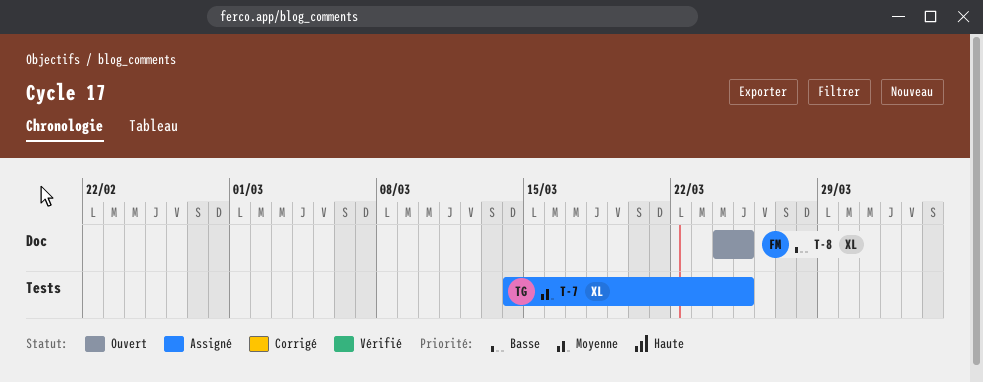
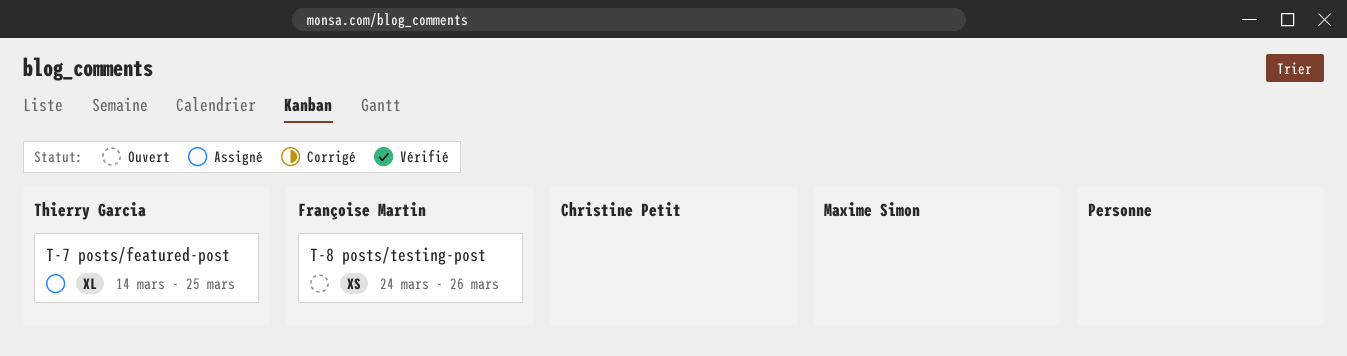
T-8, estimate: XL -> XS
T-8, due: Mar 25 -> Mar 26

